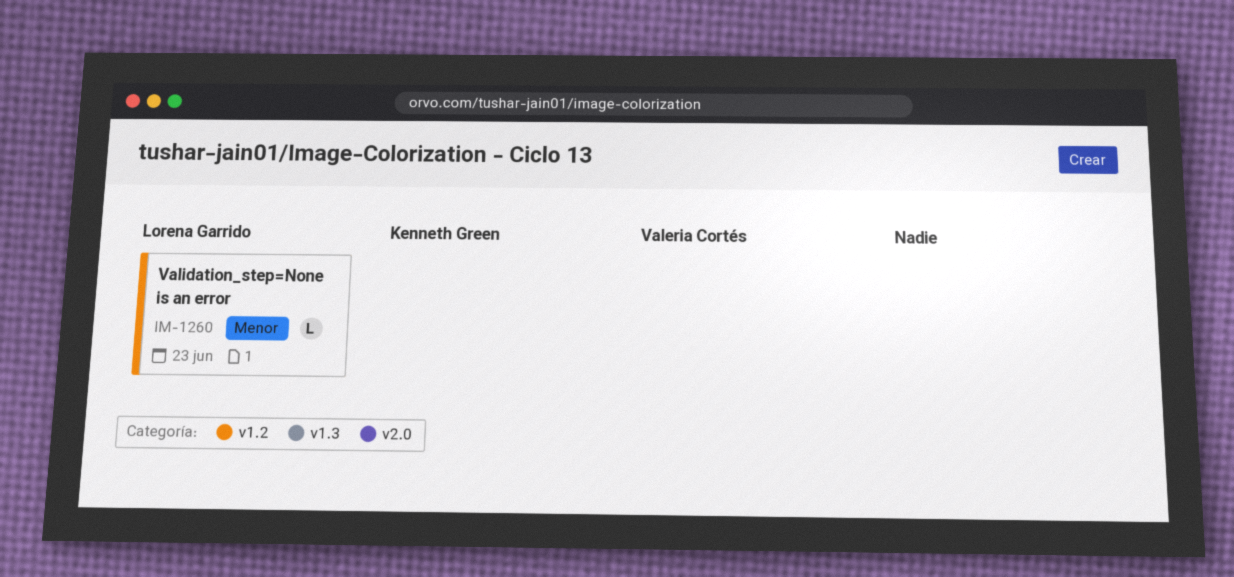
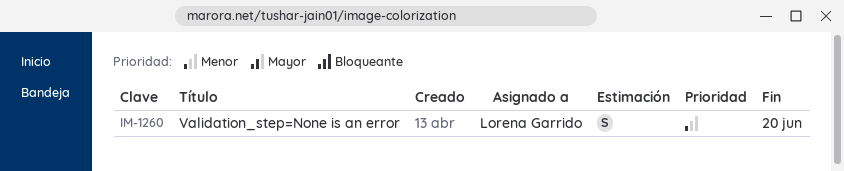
IM-1260, estimate: L -> S
IM-1260, due: Jun 23 -> Jun 20

